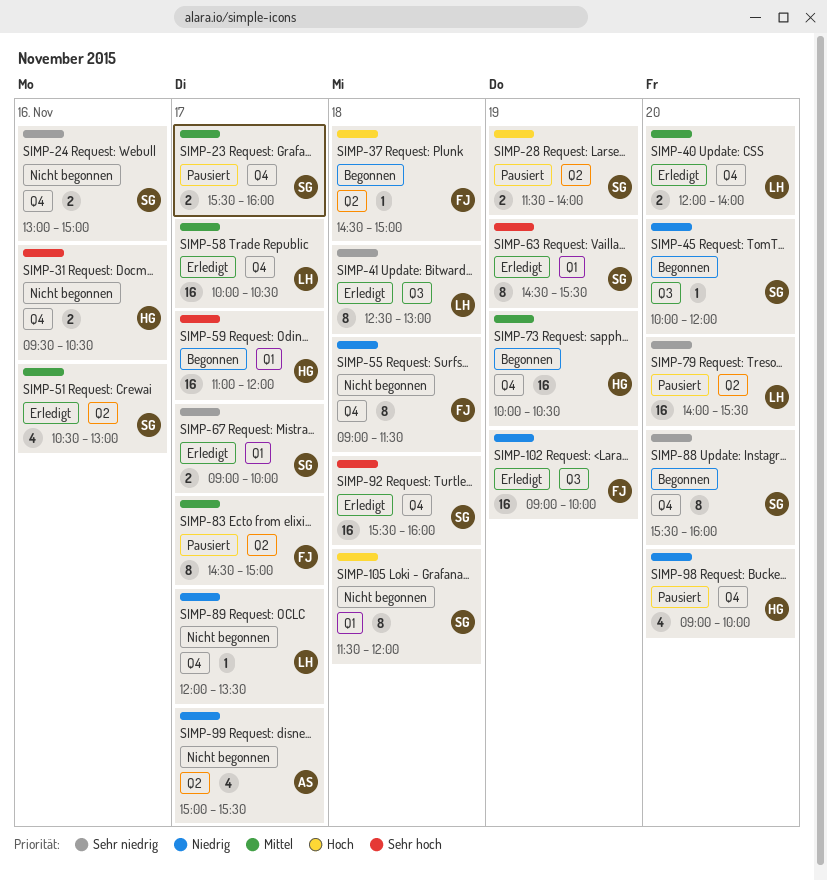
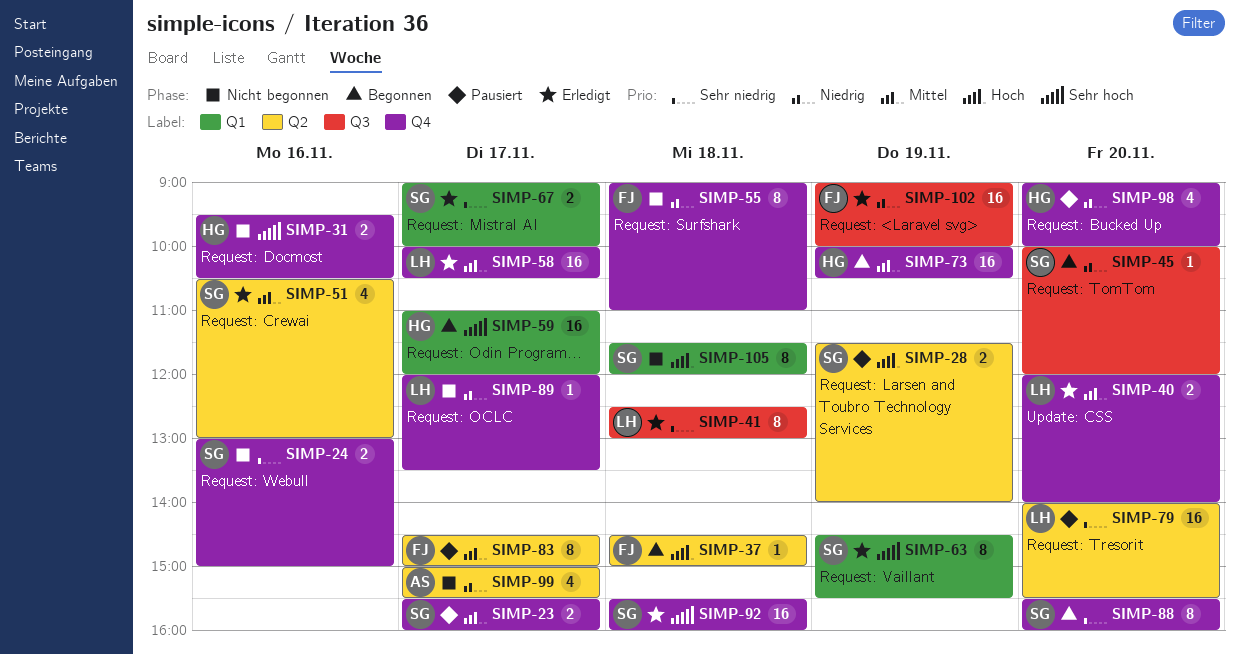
SIMP-55, ends: 11:30 -> 11:00

